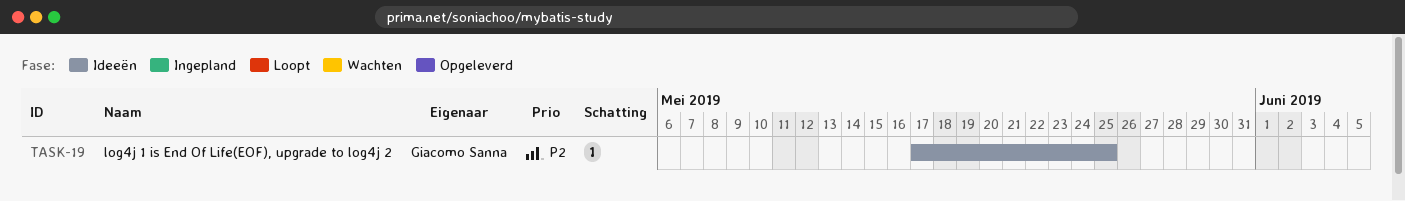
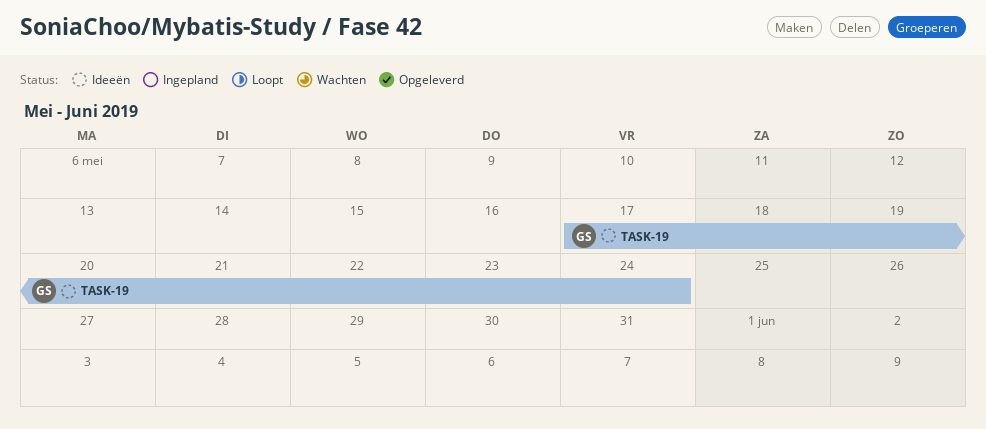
TASK-19, due: May 25 -> May 24

